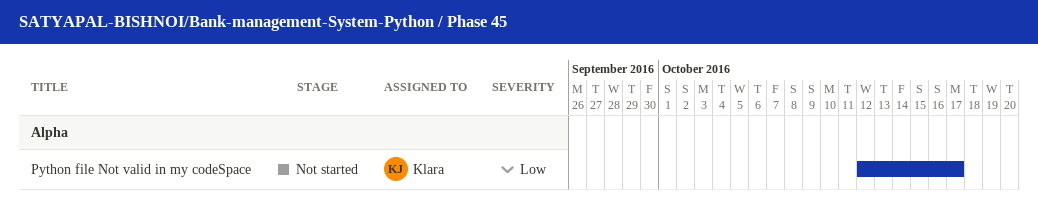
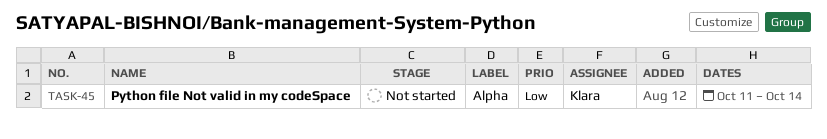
Python file Not valid in my codeSpace, start: Oct 12 -> Oct 11
Python file Not valid in my codeSpace, due: Oct 17 -> Oct 14

